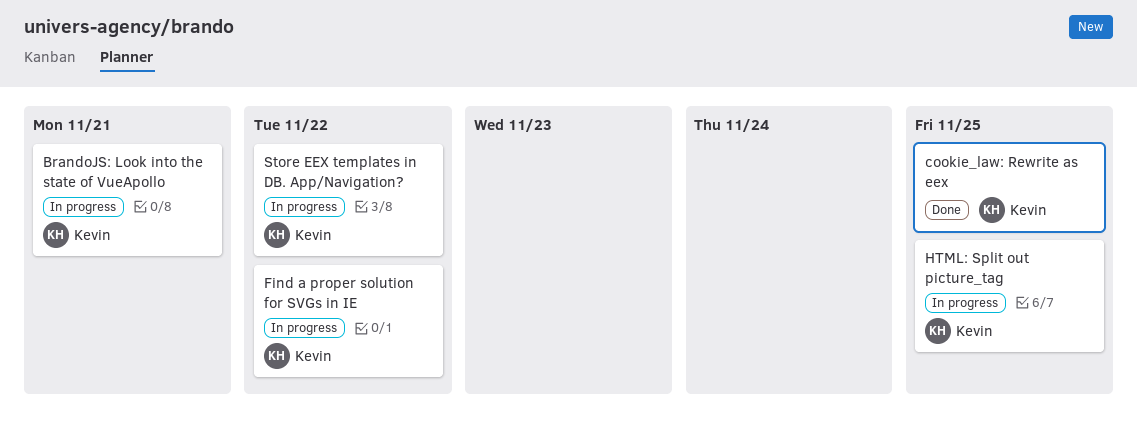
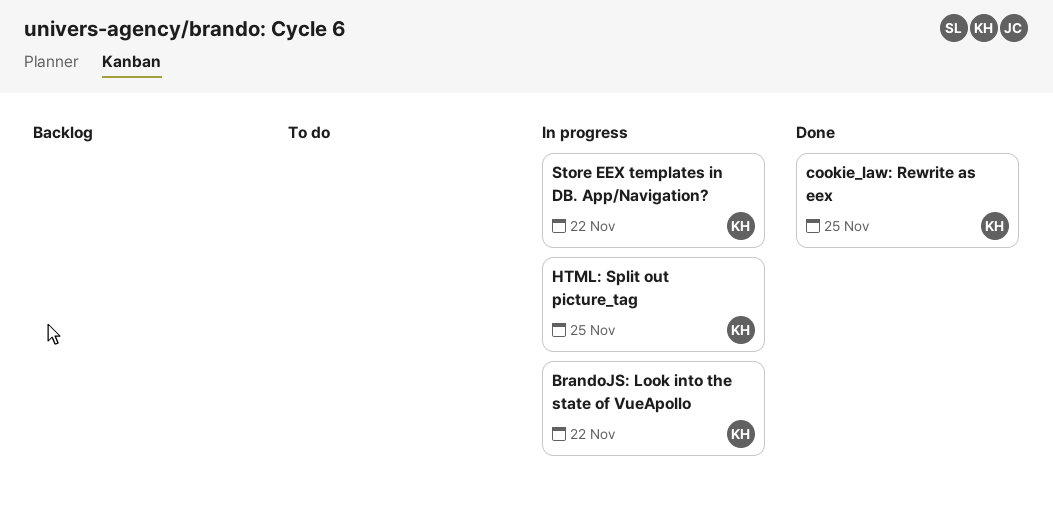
BrandoJS: Look into the state of VueApollo, due: Nov 21 -> Nov 22
Find a proper solution for SVGs in IE: present -> none

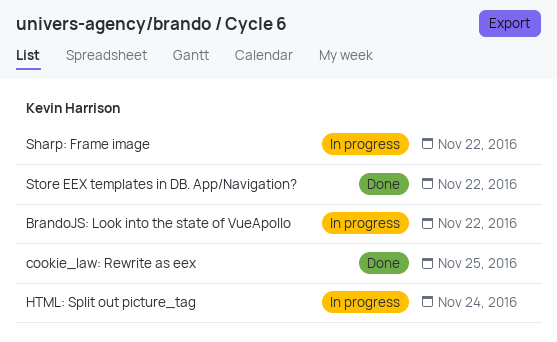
HTML: Split out picture_tag, due: Nov 25 -> Nov 24
Sharp: Frame image: none -> present
Store EEX templates in DB. App/Navigation?, status: In progress -> Done

